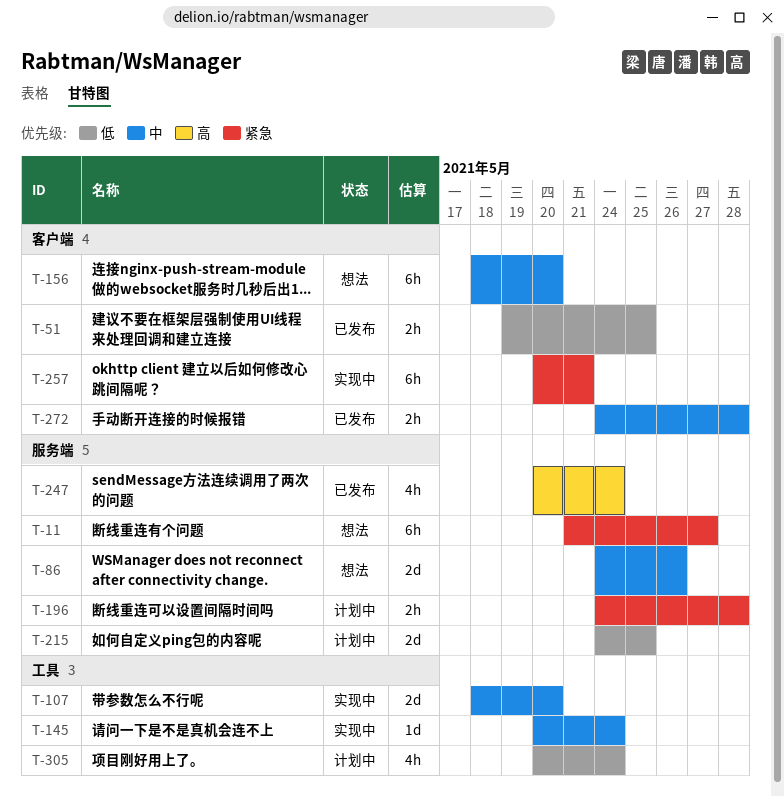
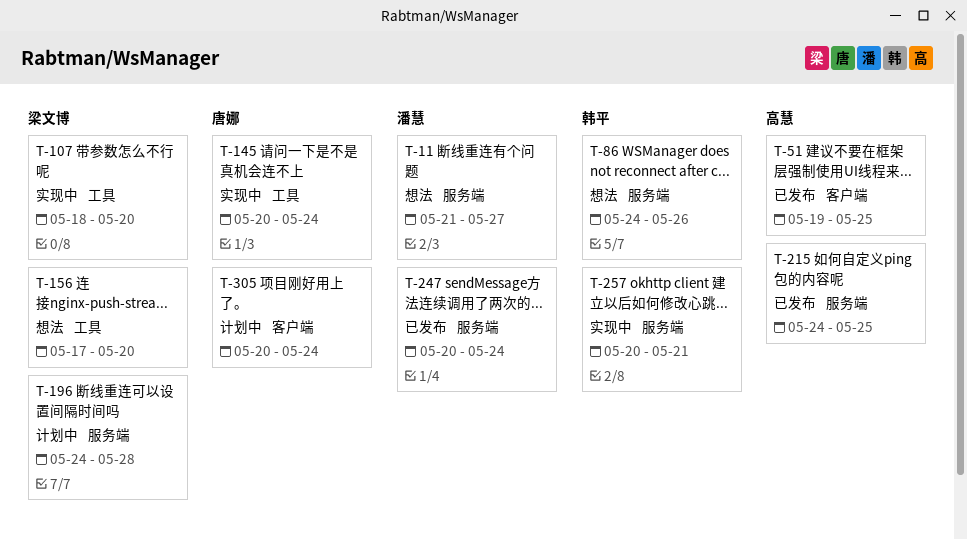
T-156, label: 客户端 -> 工具
T-156, start: May 18 -> May 17
T-215, status: 计划中 -> 已发布
T-257, label: 客户端 -> 服务端
T-272: present -> none
T-305, label: 工具 -> 客户端

